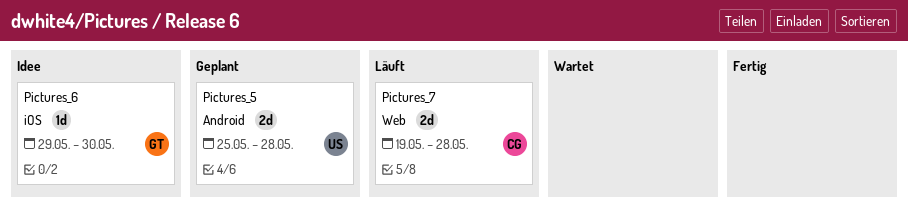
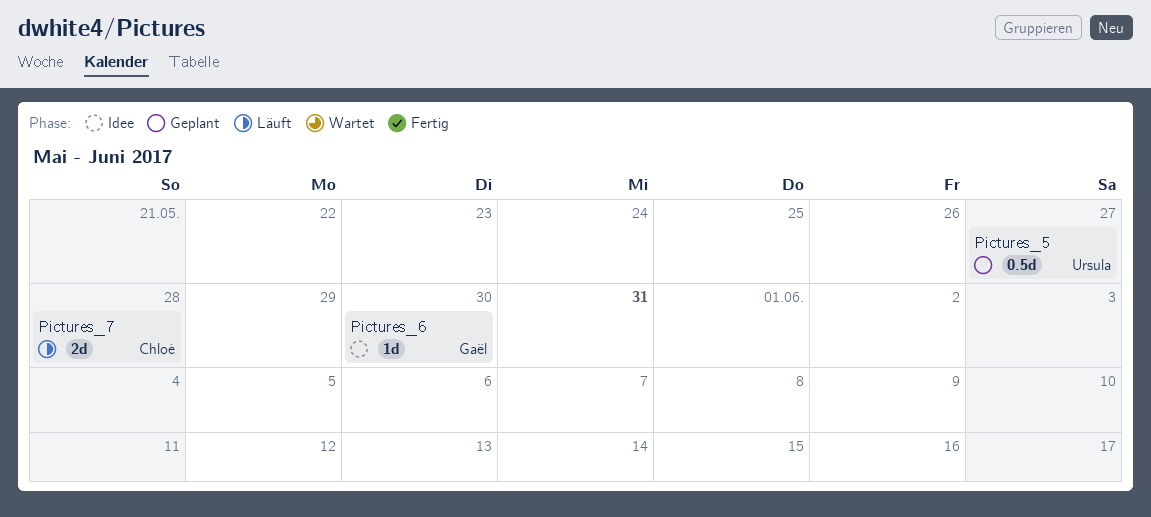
Pictures_5, estimate: 2d -> 0.5d
Pictures_5, due: May 28 -> May 27

